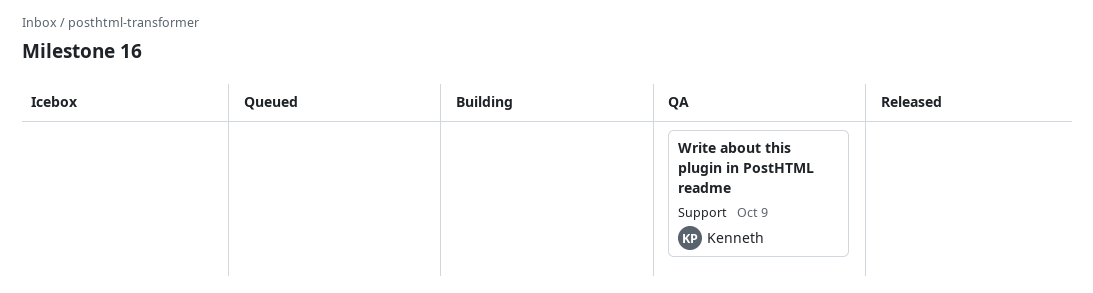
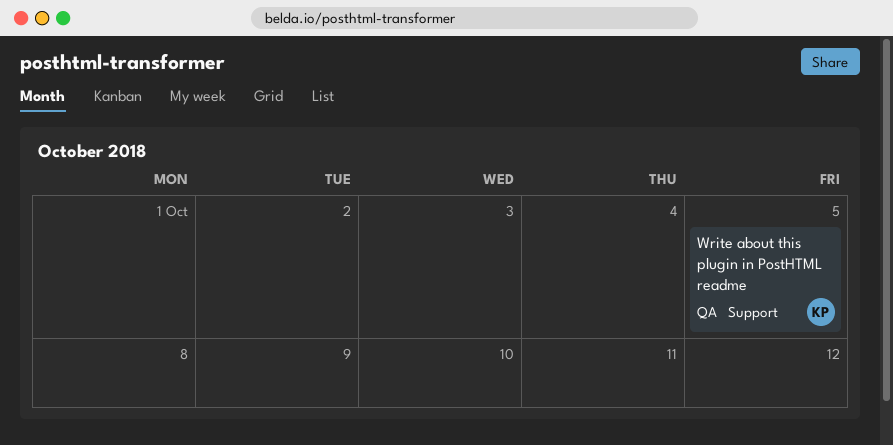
Write about this plugin in PostHTML readme, due: Oct 9 -> Oct 5

